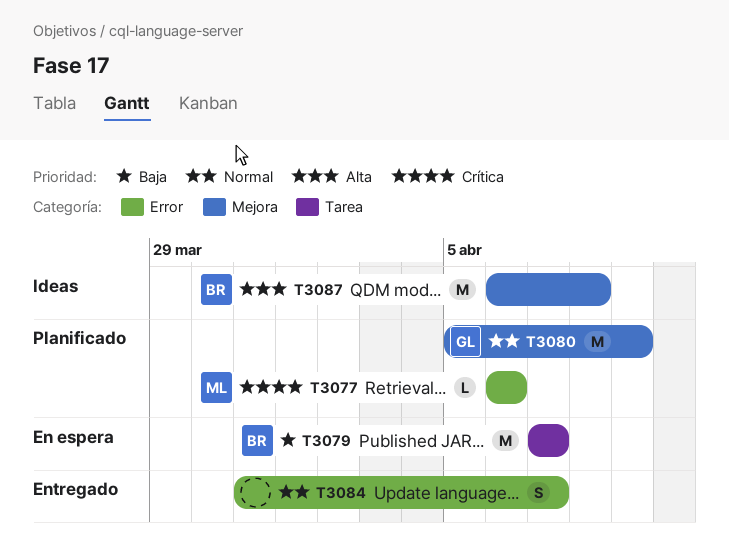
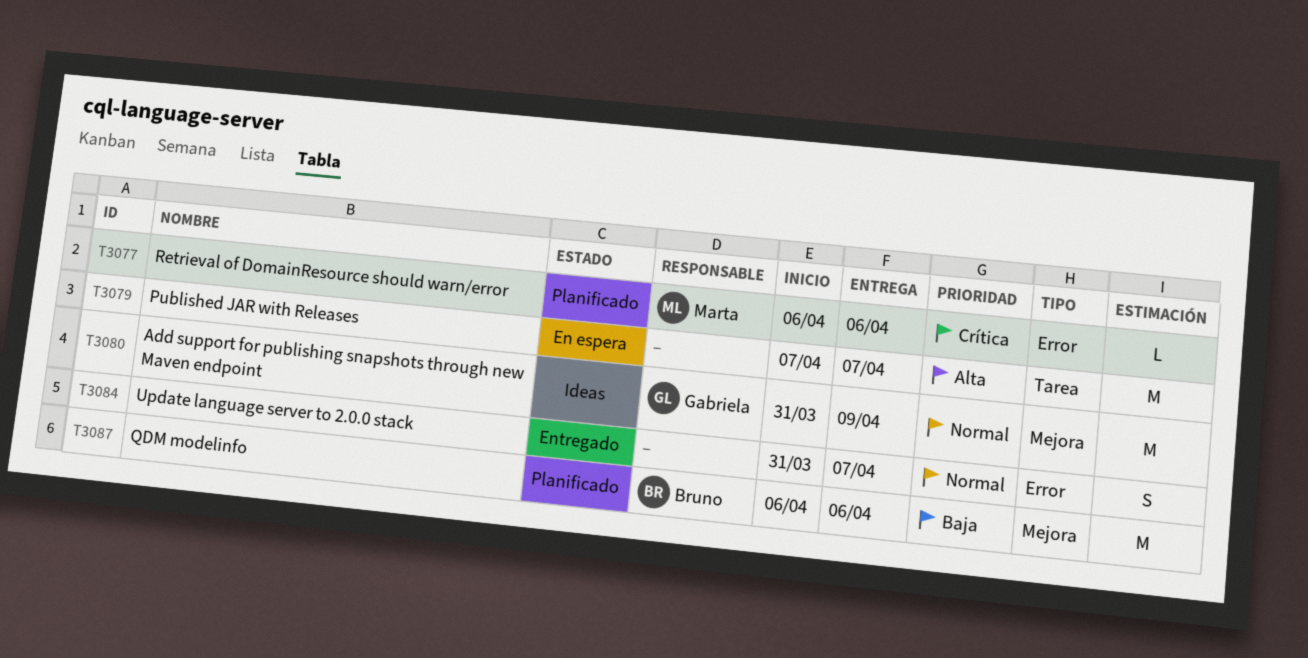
T3079, owner: Bruno -> none
T3079, priority: Baja -> Alta
T3080, status: Planificado -> Ideas
T3080, start: Apr 5 -> Mar 31
T3087, status: Ideas -> Planificado
T3087, priority: Alta -> Baja
T3087, due: Apr 8 -> Apr 6

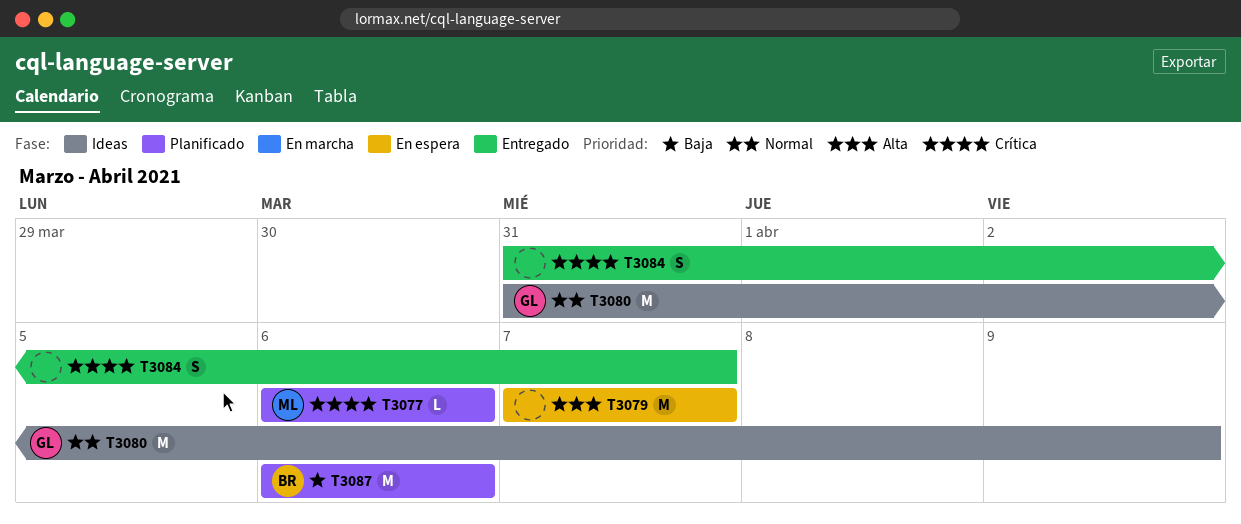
T3084, priority: Normal -> Crítica

